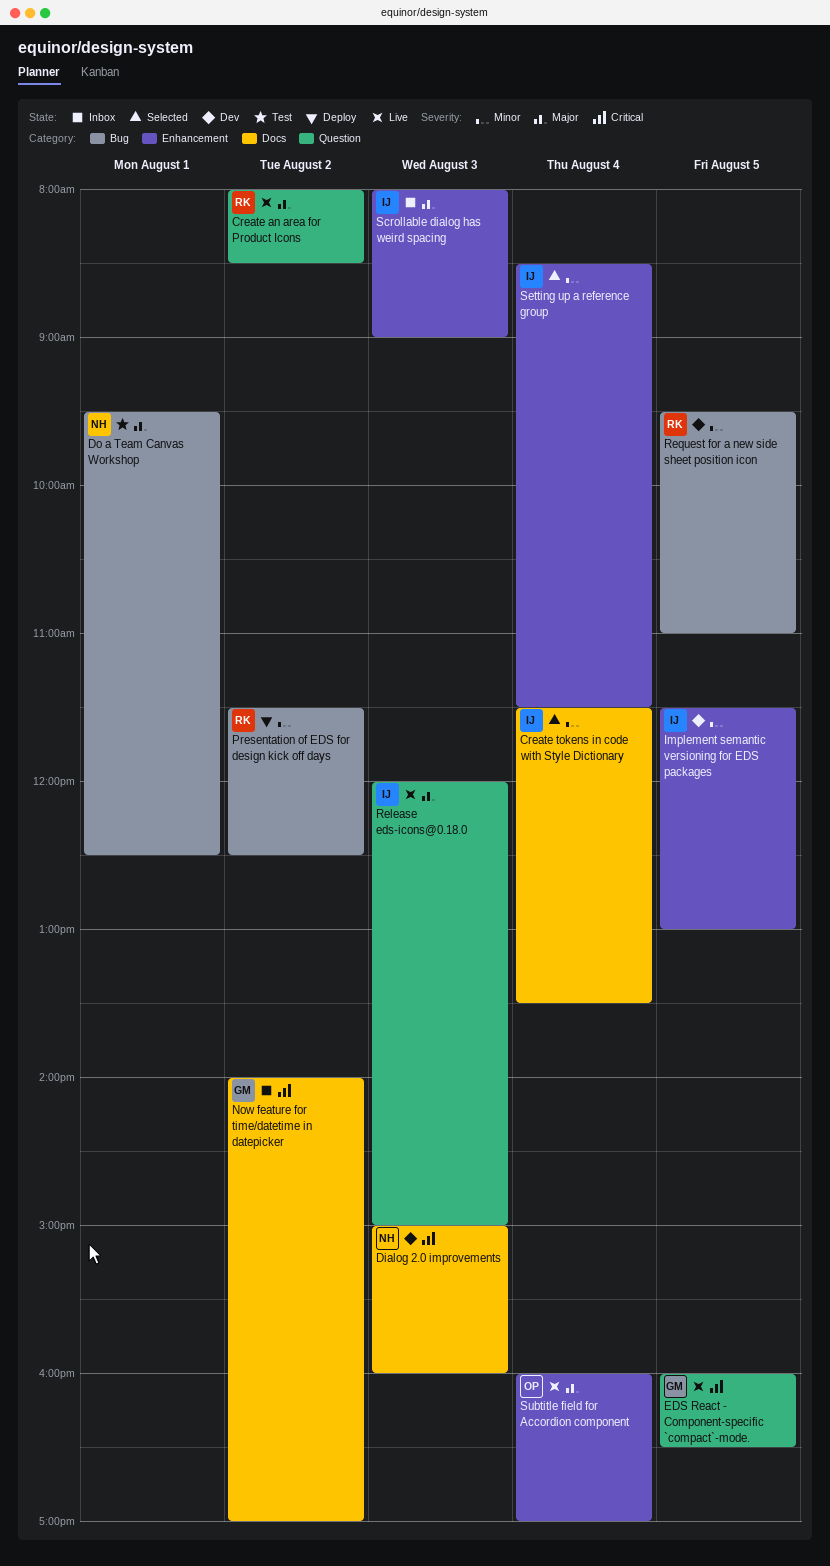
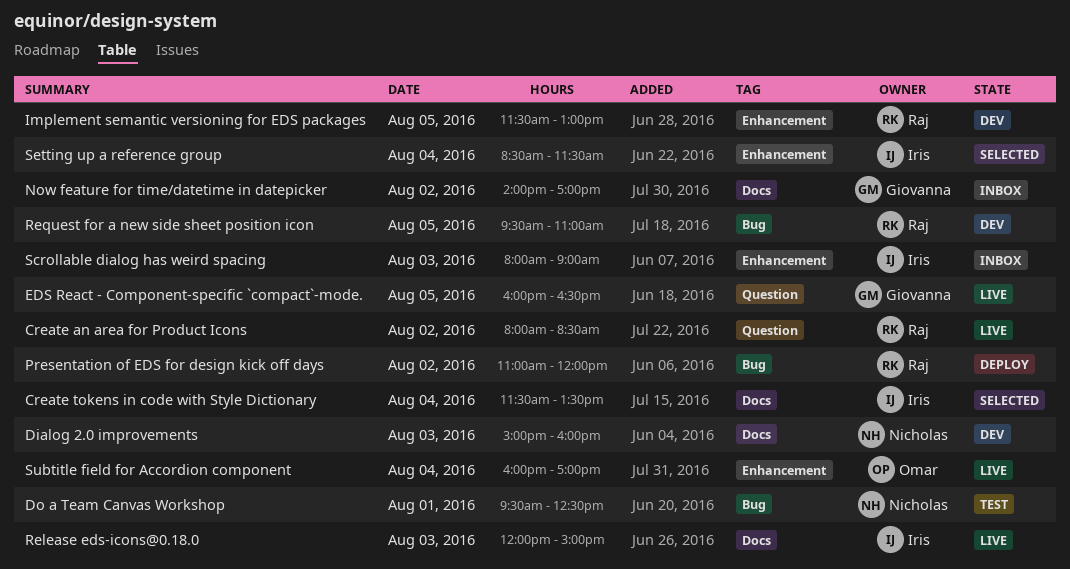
Implement semantic versioning for EDS packages, owner: Iris -> Raj
Presentation of EDS for design kick off days, begins: 11:30 -> 11:00
Presentation of EDS for design kick off days, ends: 12:30 -> 12:00
Release eds-icons@0.18.0, label: Question -> Docs

